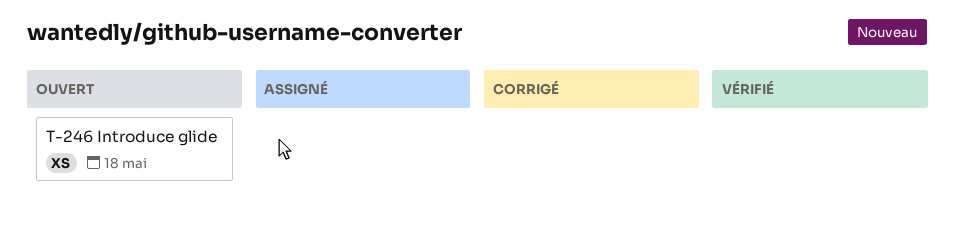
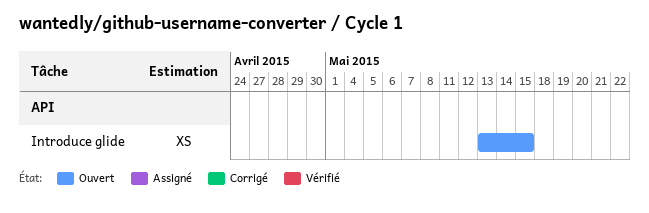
Introduce glide, due: May 18 -> May 15

